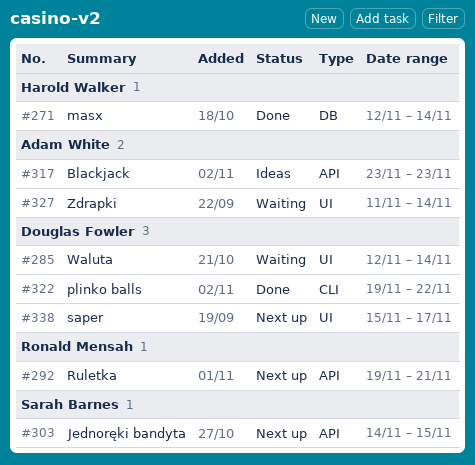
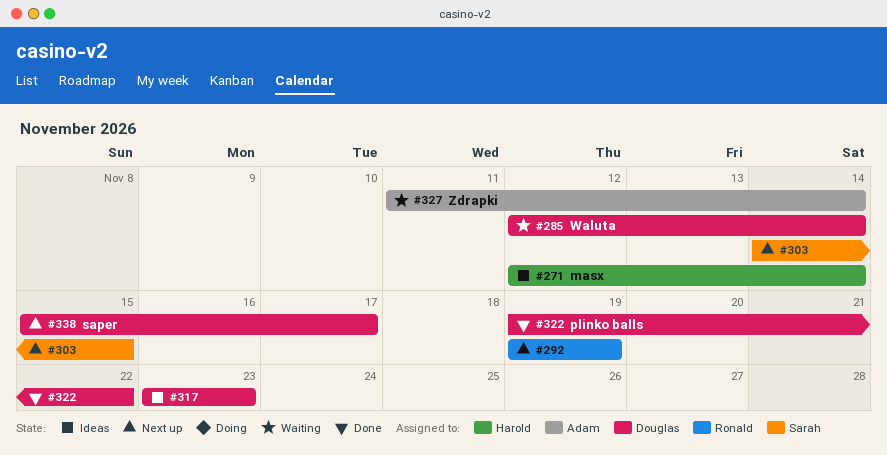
#271, status: Done -> Ideas
#292, due: Nov 21 -> Nov 19
#317, owner: Adam White -> Douglas Fowler

